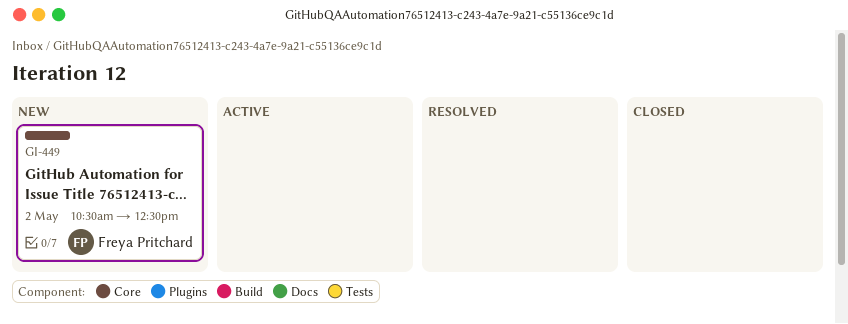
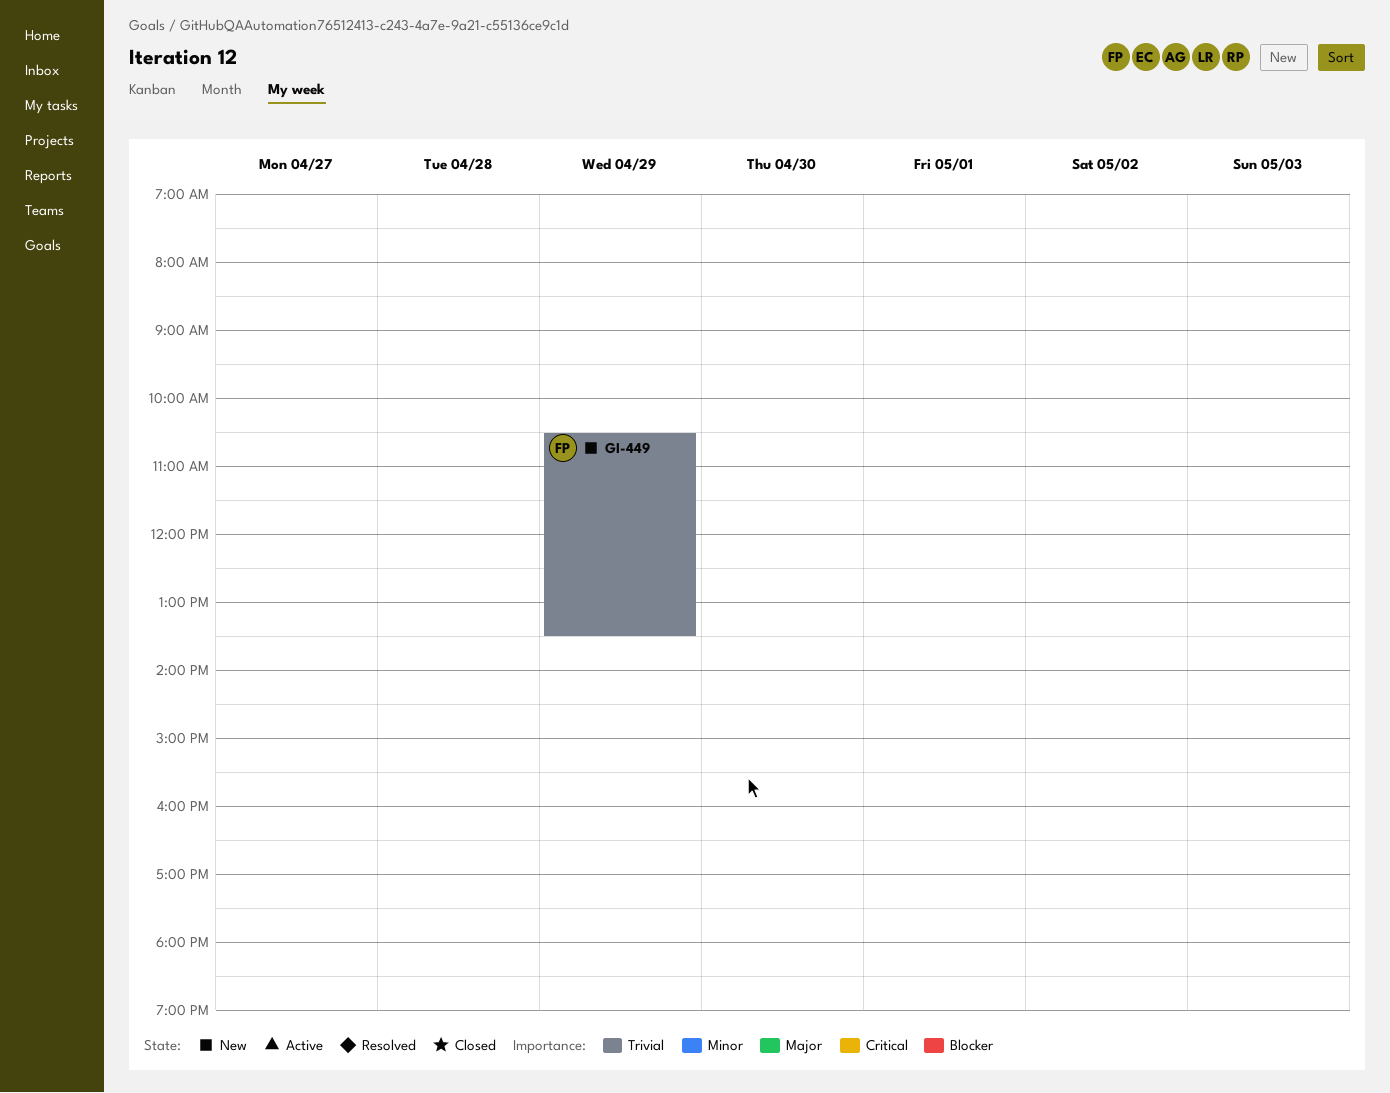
GI-449, day: May 2 -> Apr 29
GI-449, ends: 12:30 -> 13:30

